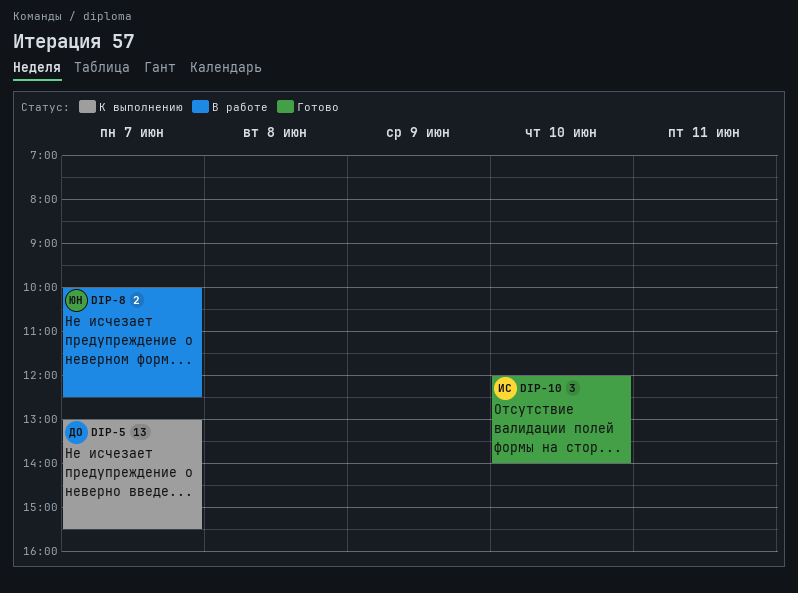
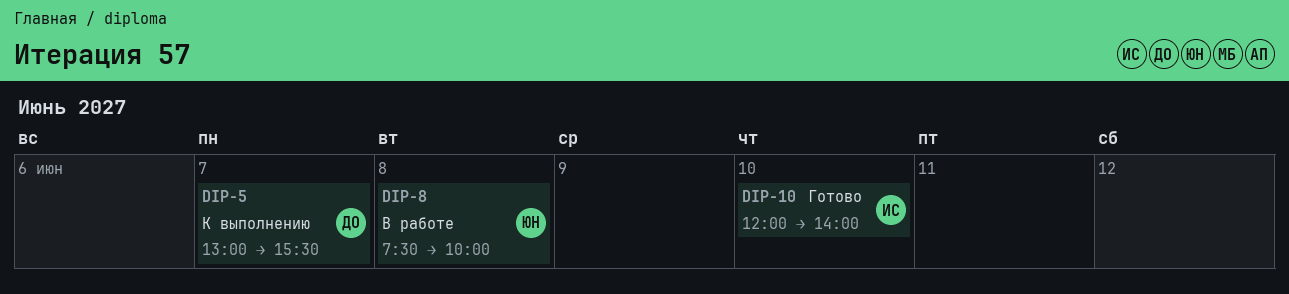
DIP-8, day: Jun 7 -> Jun 8
DIP-8, begins: 10:00 -> 07:30
DIP-8, ends: 12:30 -> 10:00

